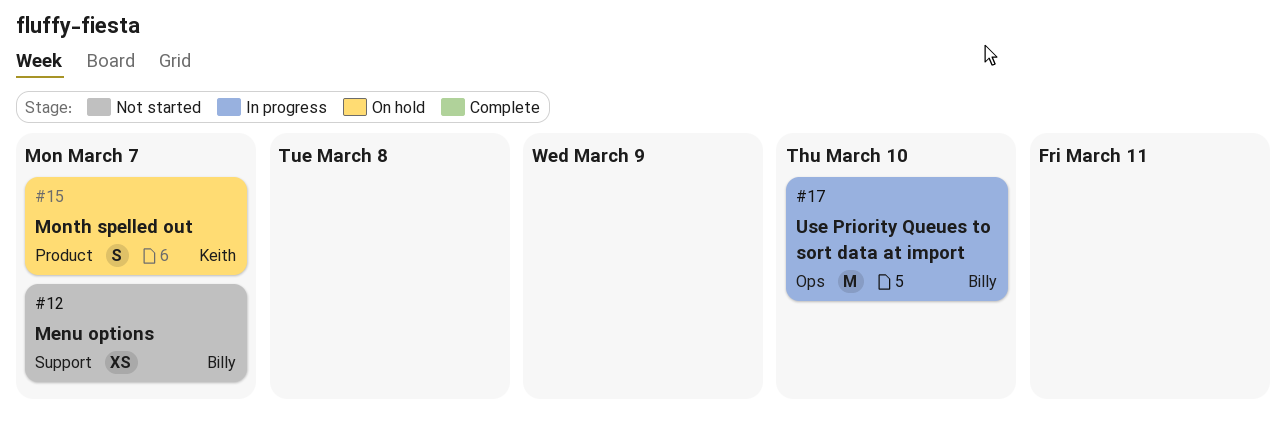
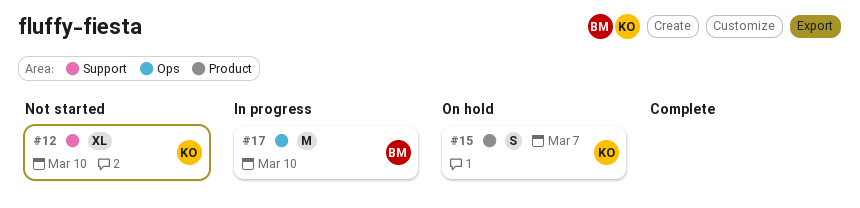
#12, owner: Billy -> Keith
#12, estimate: XS -> XL
#12, due: Mar 7 -> Mar 10

